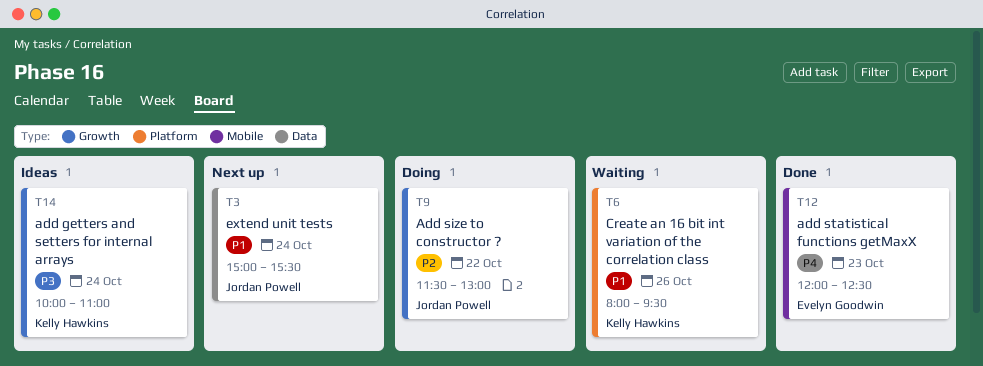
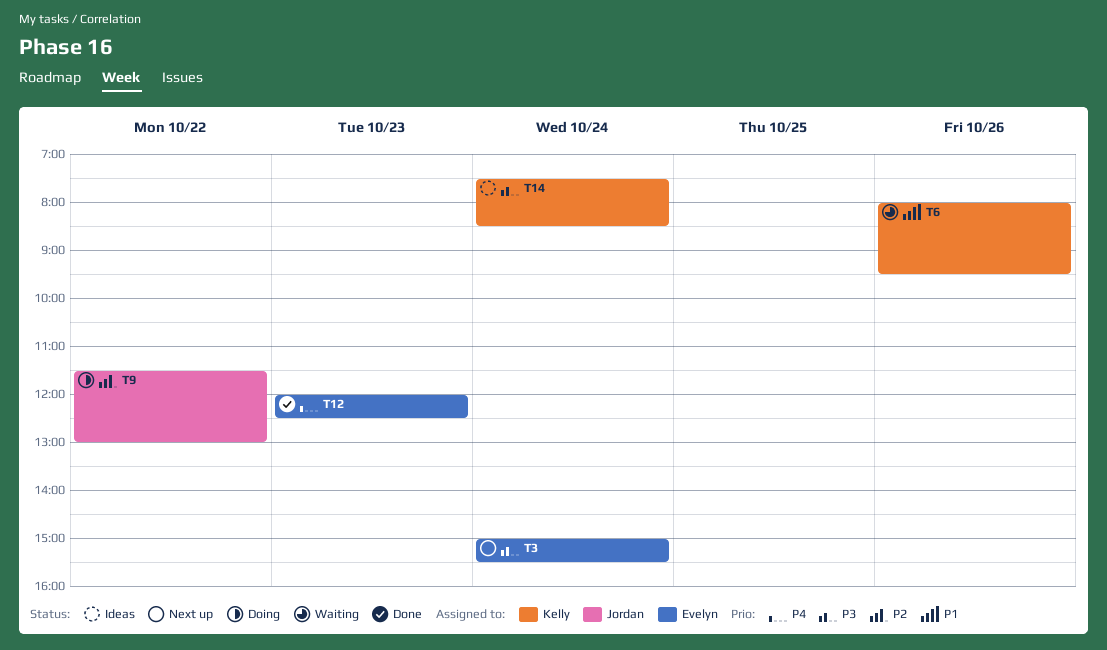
T3, owner: Jordan Powell -> Evelyn Goodwin
T3, priority: P1 -> P3
T14, begins: 10:00 -> 07:30
T14, ends: 11:00 -> 08:30

